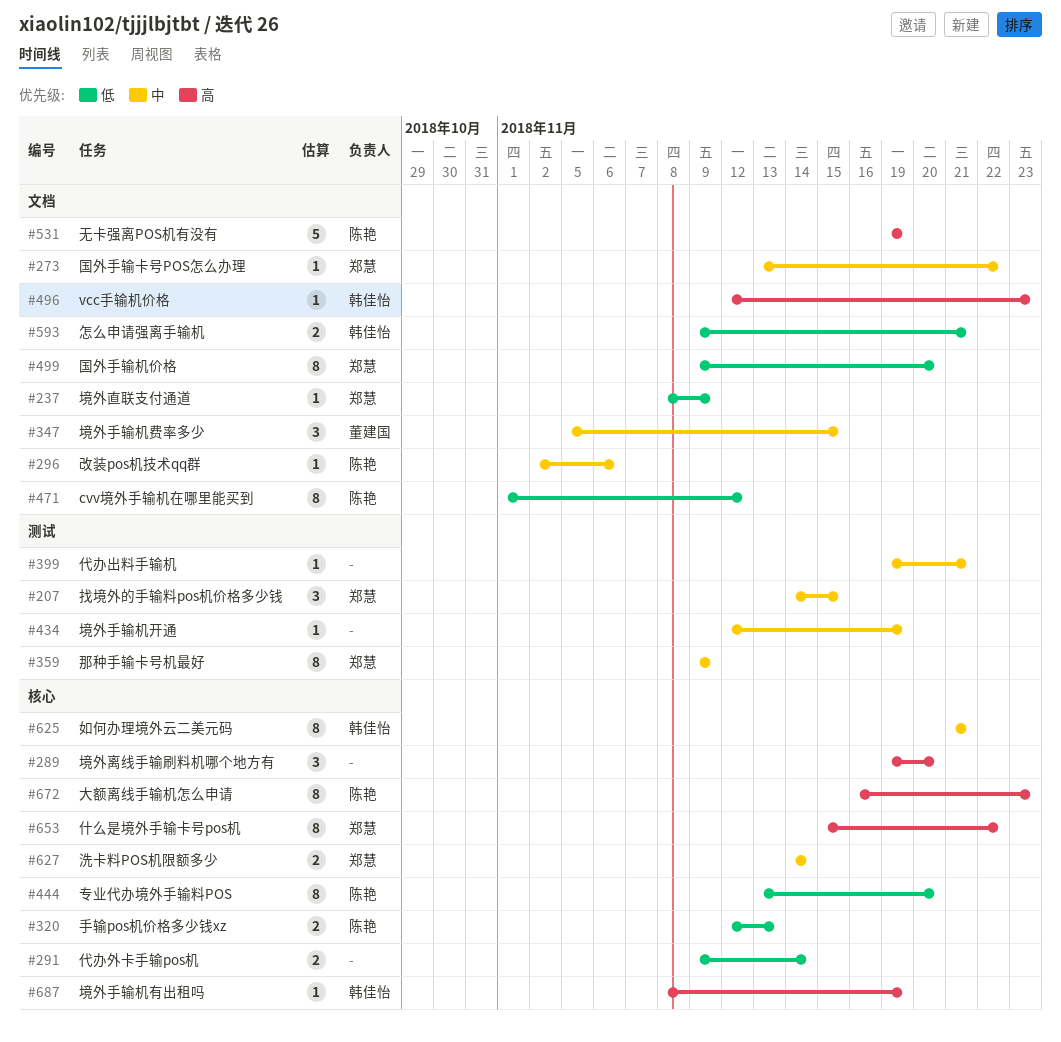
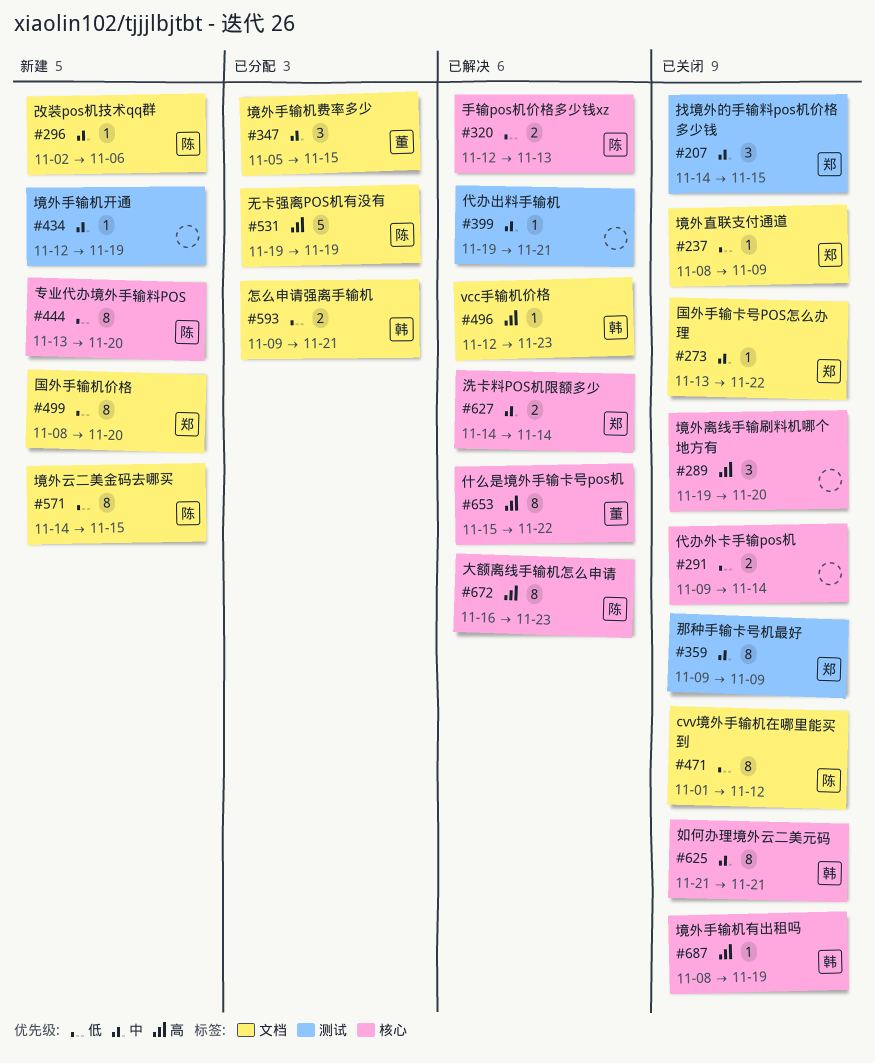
#499, start: Nov 9 -> Nov 8
#571: none -> present
#653, owner: 郑慧 -> 董建国

